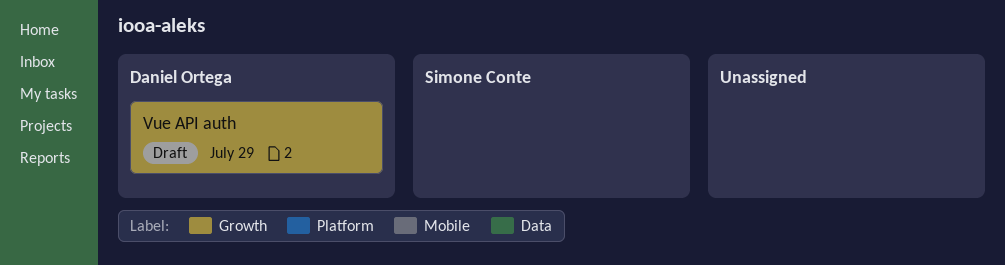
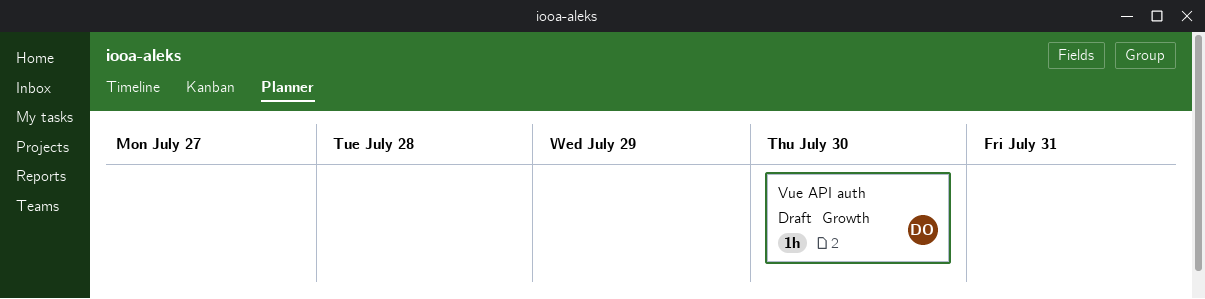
Vue API auth, due: Jul 29 -> Jul 30

